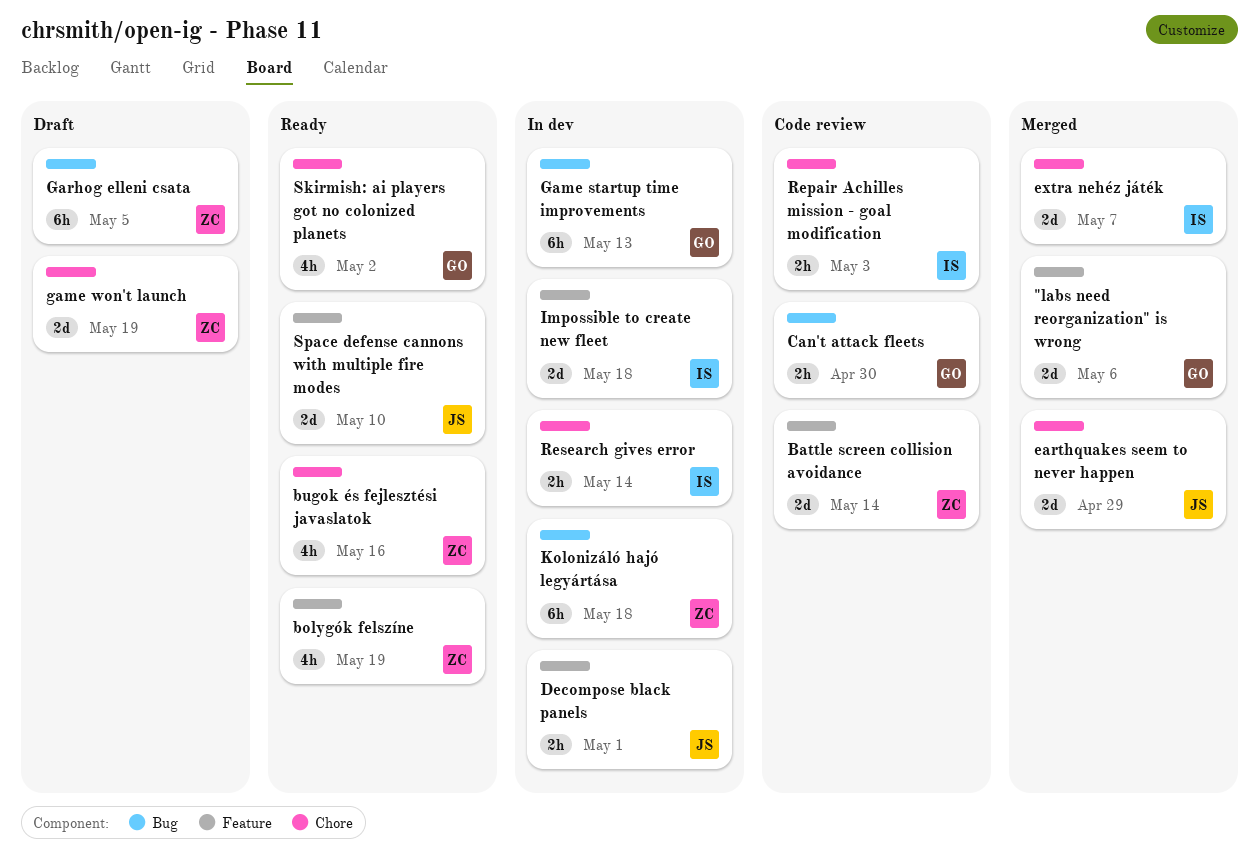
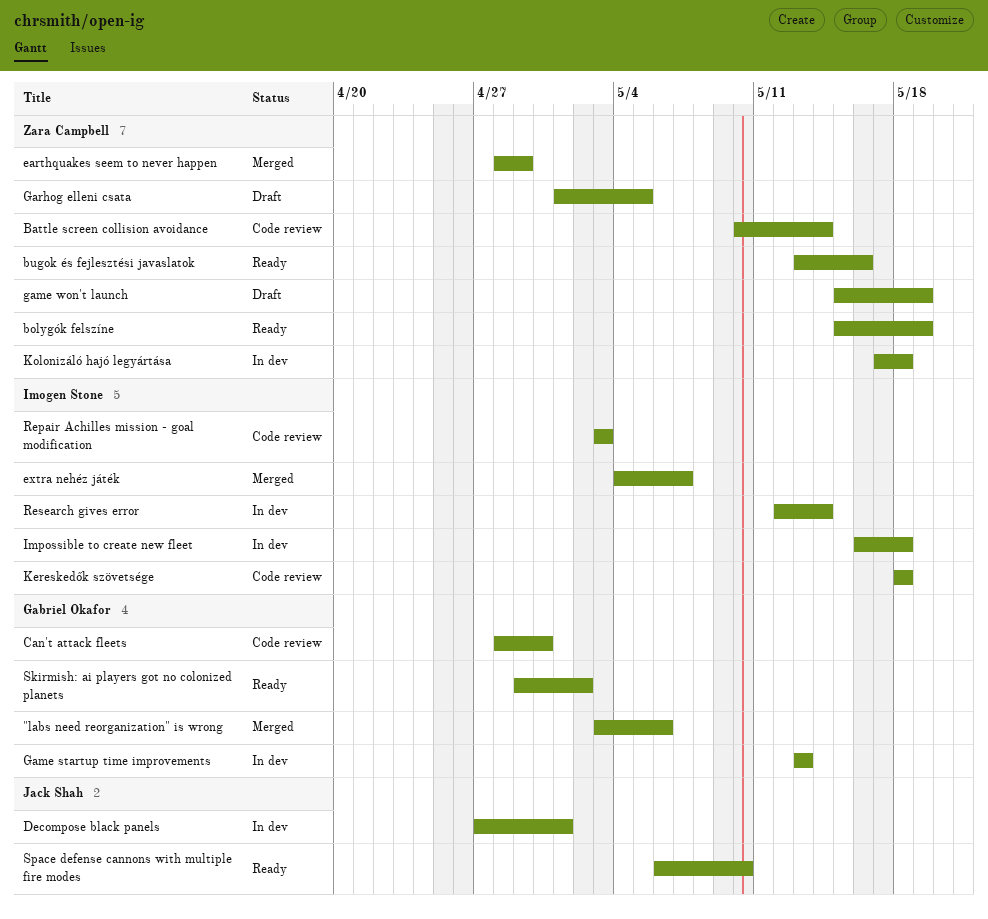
earthquakes seem to never happen, owner: Jack Shah -> Zara Campbell
Kereskedők szövetsége: none -> present

